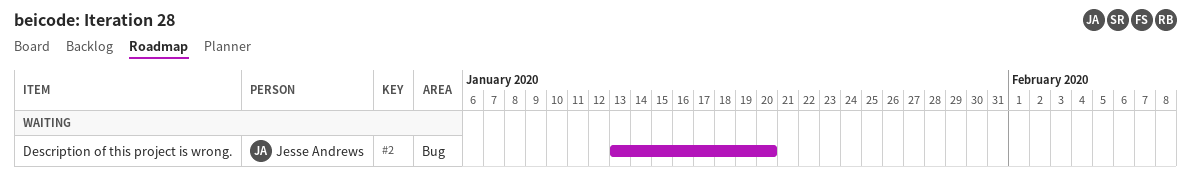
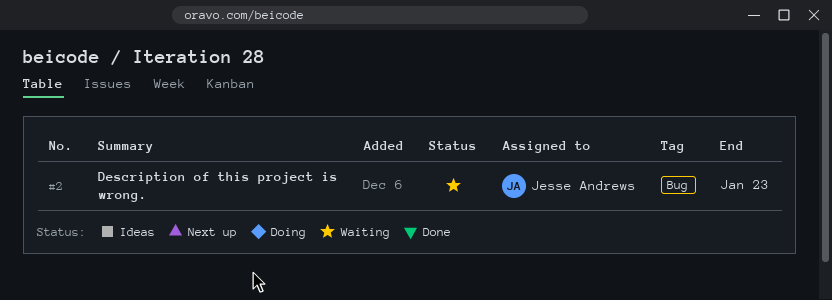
#2, due: Jan 20 -> Jan 23

